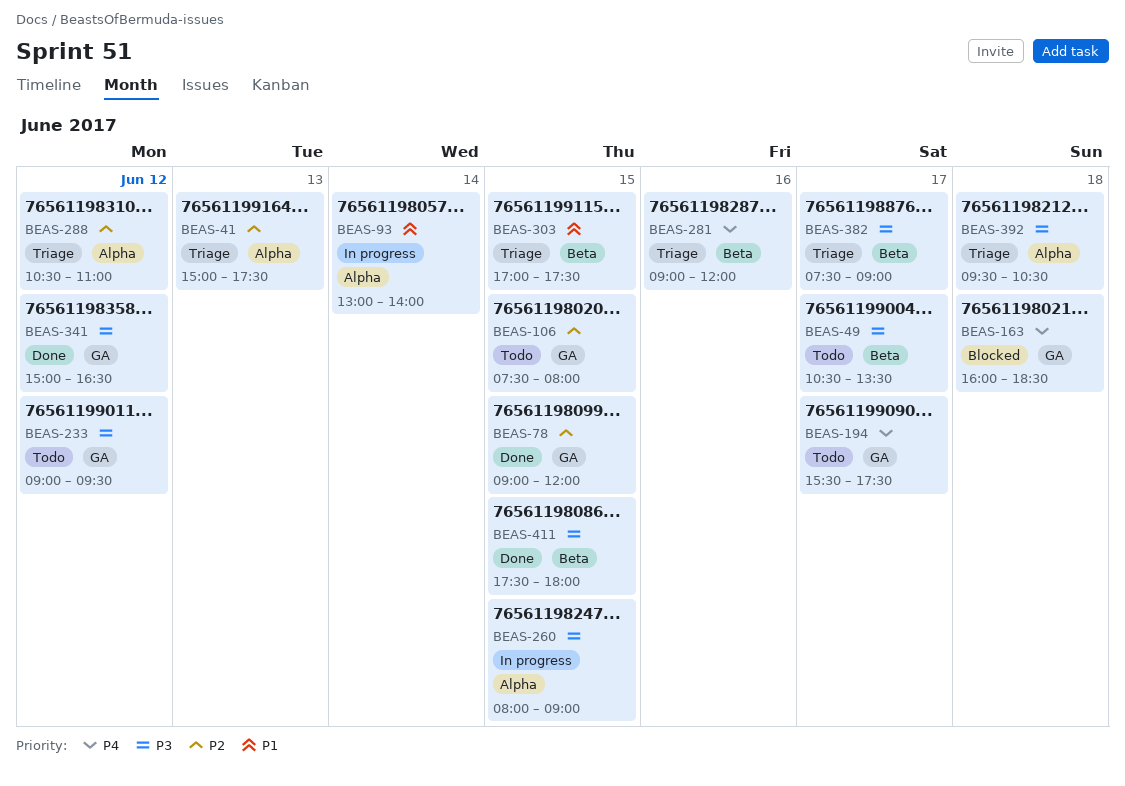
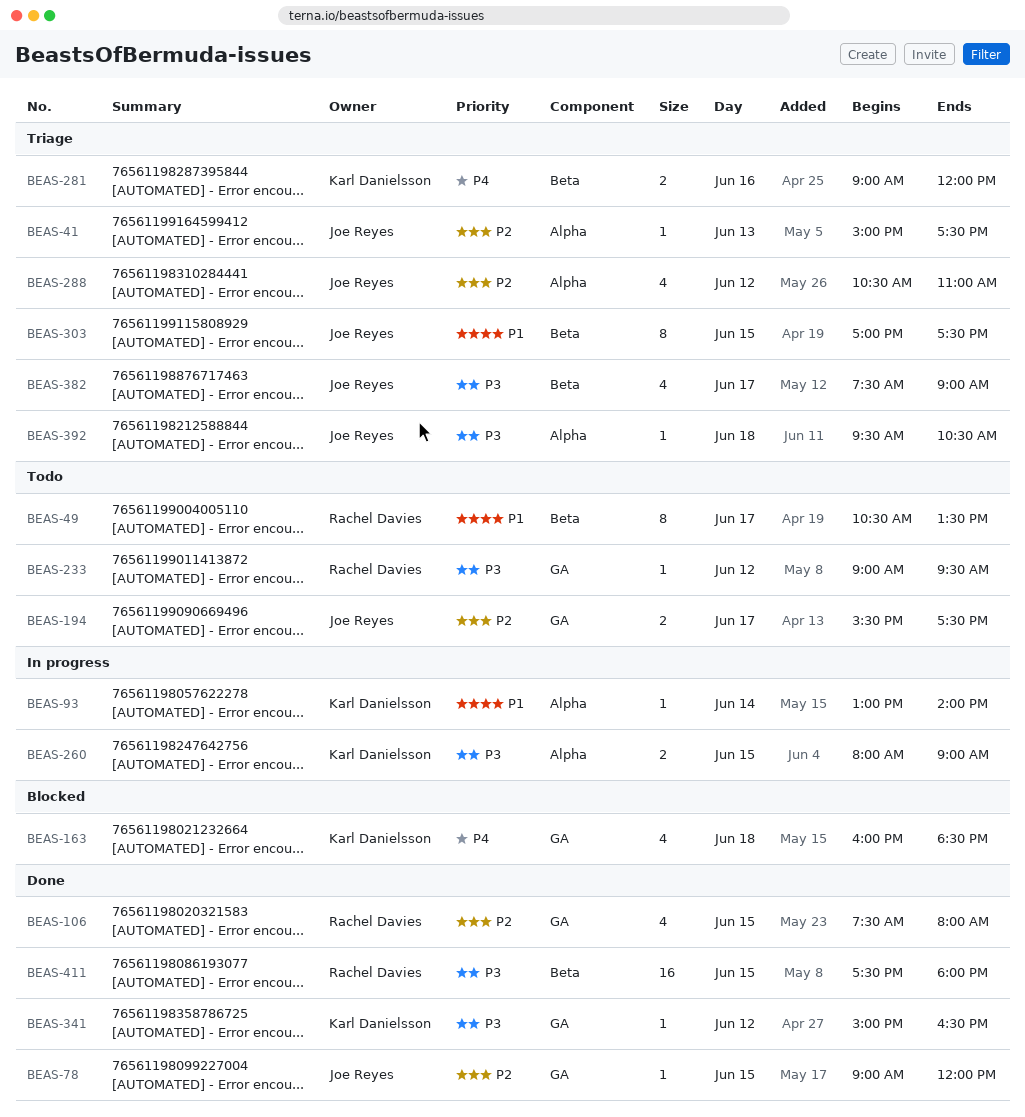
BEAS-49, priority: P3 -> P1
BEAS-106, status: Todo -> Done
BEAS-194, priority: P4 -> P2

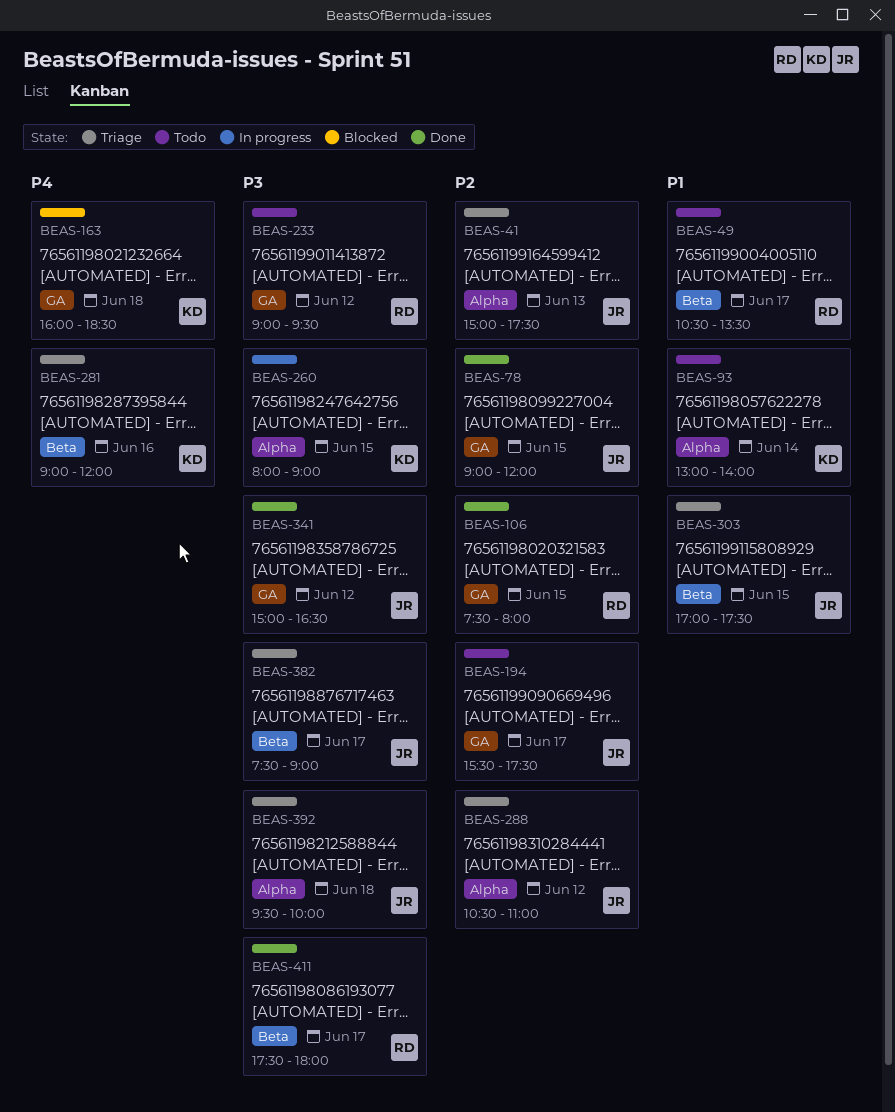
BEAS-93, status: In progress -> Todo
BEAS-341, owner: Karl Danielsson -> Joe Reyes
BEAS-392, ends: 10:30 -> 10:00
BEAS-411, day: Jun 15 -> Jun 17

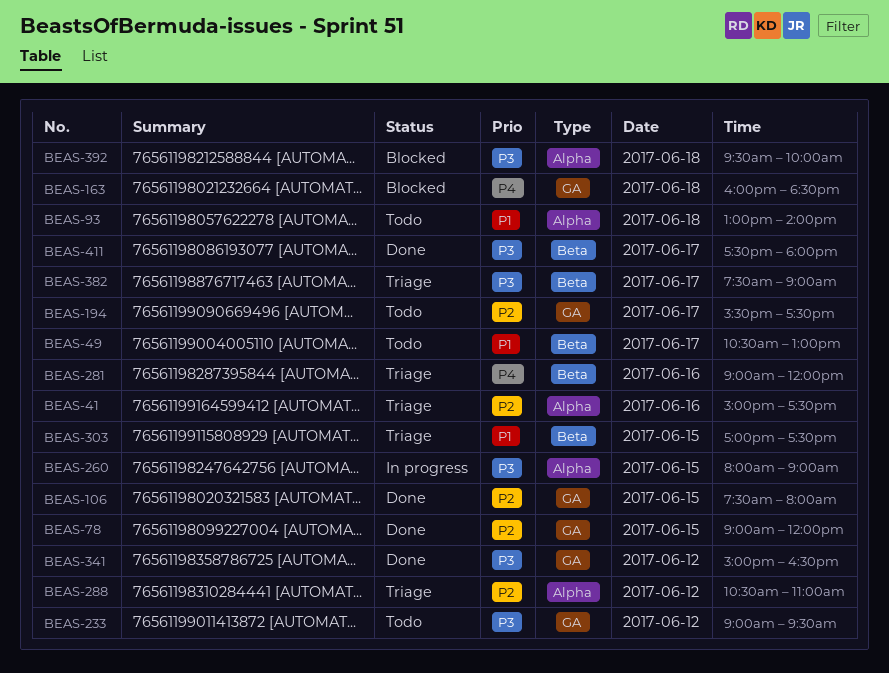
BEAS-41, day: Jun 13 -> Jun 16
BEAS-49, ends: 13:30 -> 13:00
BEAS-93, day: Jun 14 -> Jun 18
BEAS-392, status: Triage -> Blocked

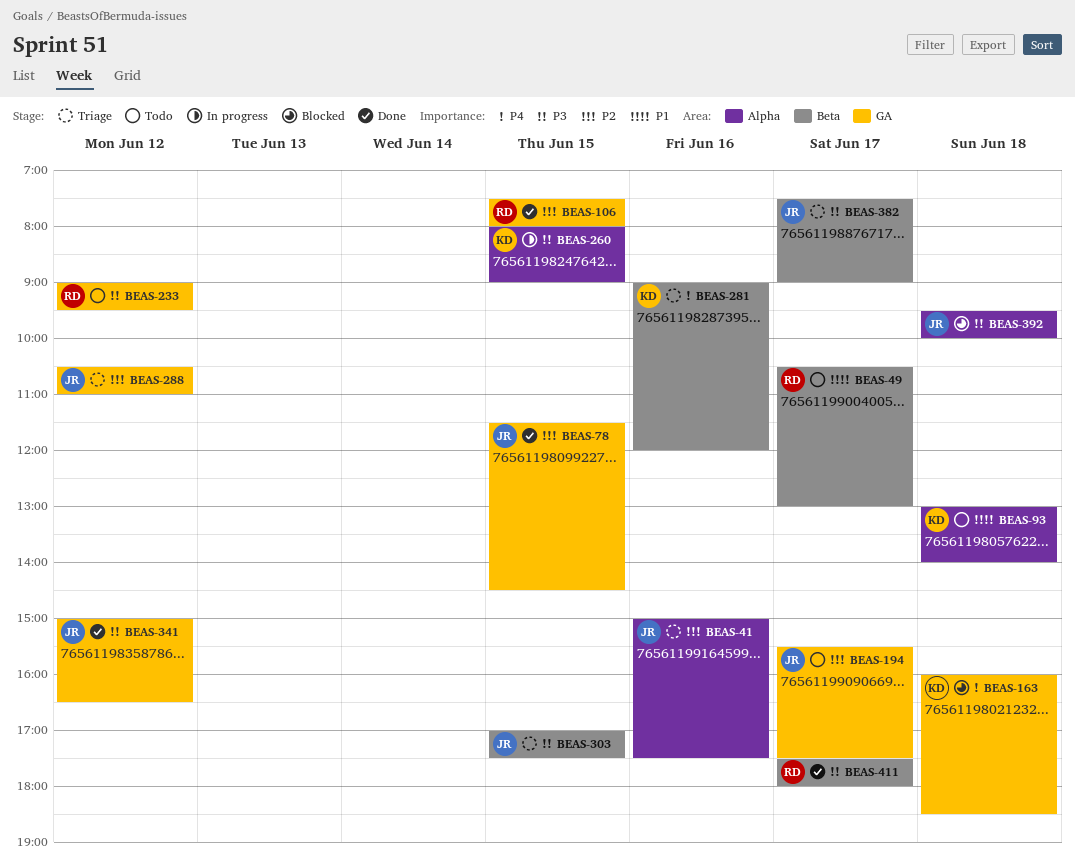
BEAS-78, begins: 09:00 -> 11:30
BEAS-78, ends: 12:00 -> 14:30
BEAS-288, label: Alpha -> GA
BEAS-303, priority: P1 -> P3

